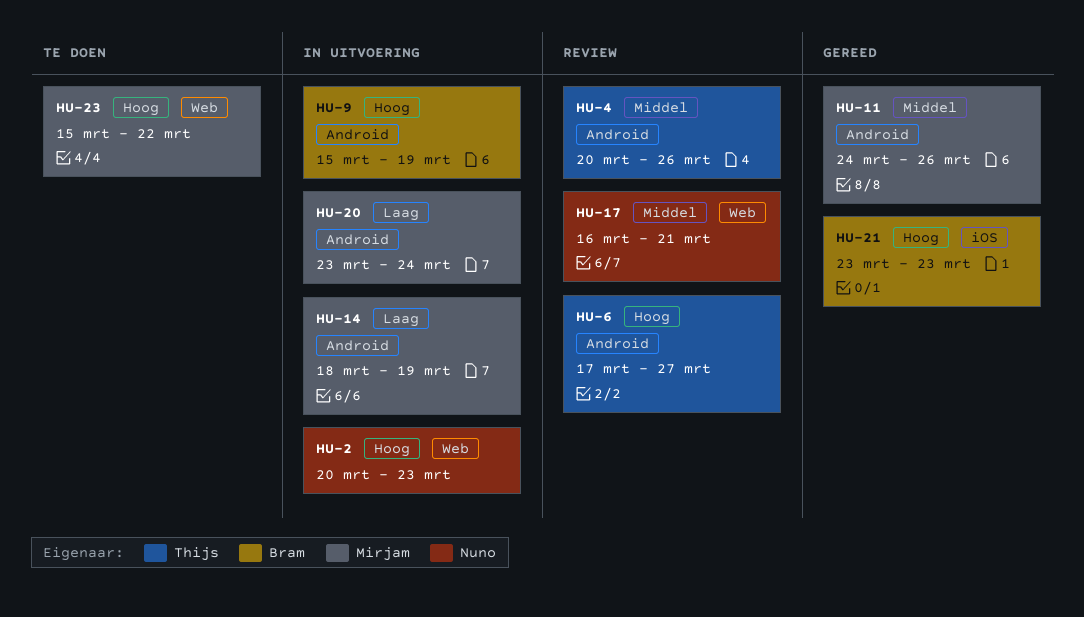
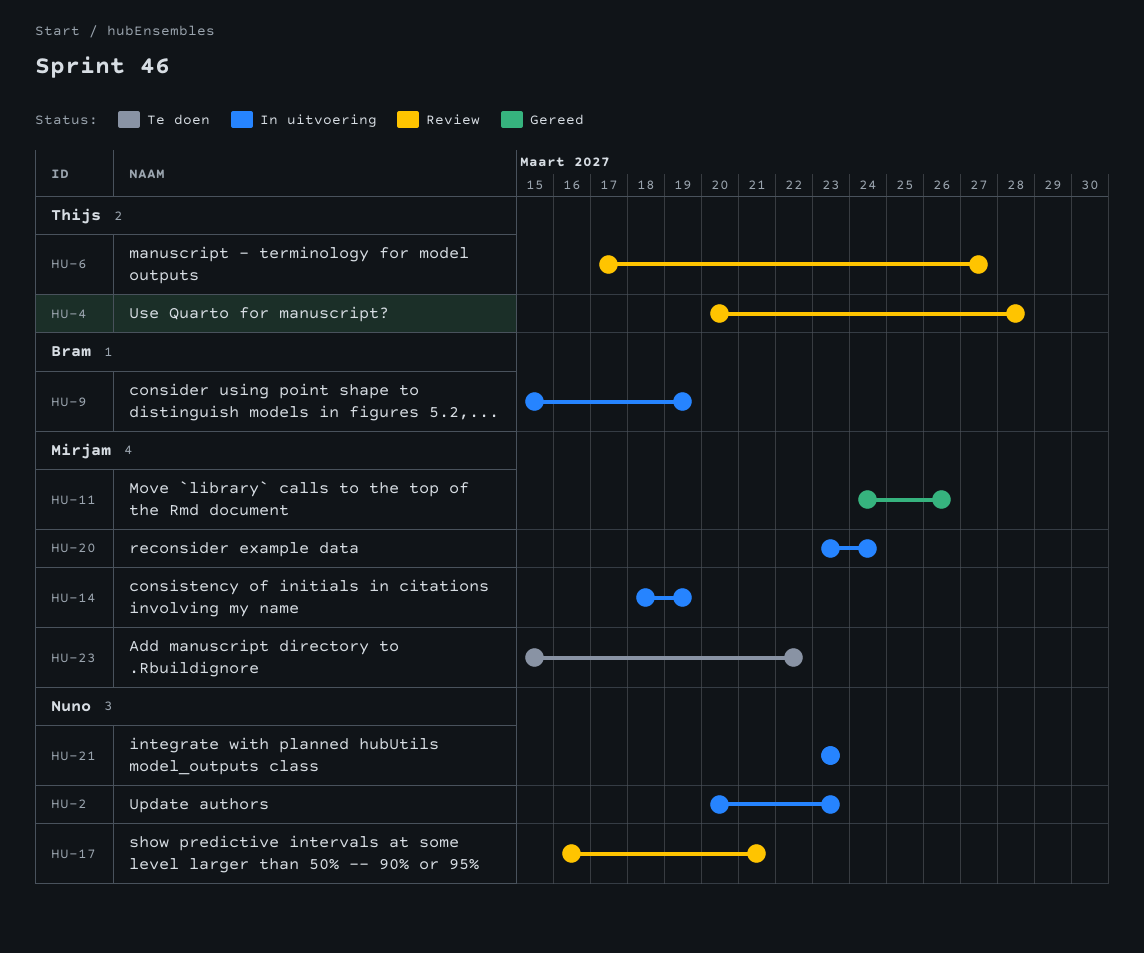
HU-4, due: Mar 26 -> Mar 28
HU-21, status: Gereed -> In uitvoering
HU-21, owner: Bram -> Nuno

